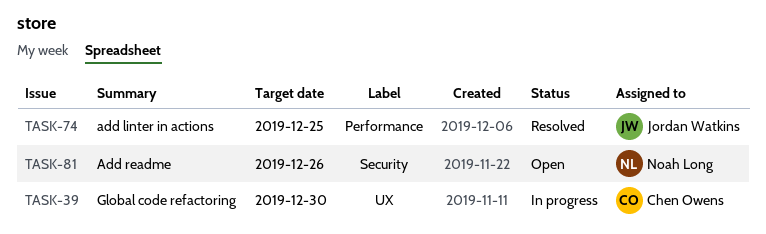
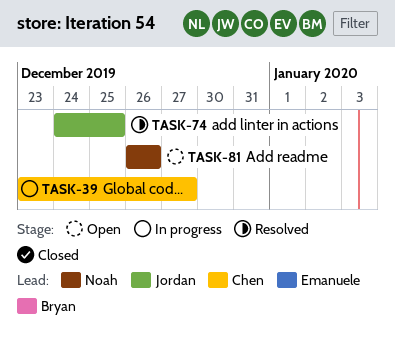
TASK-39, due: Dec 30 -> Dec 27

